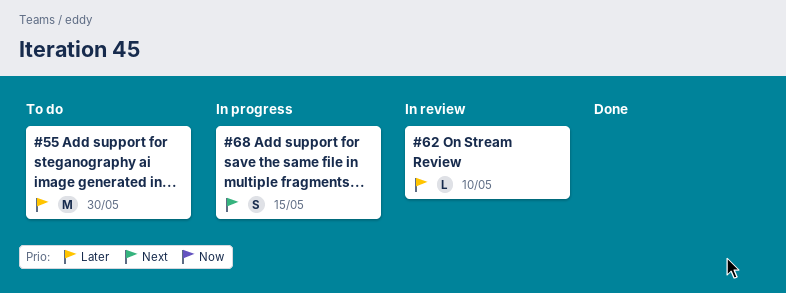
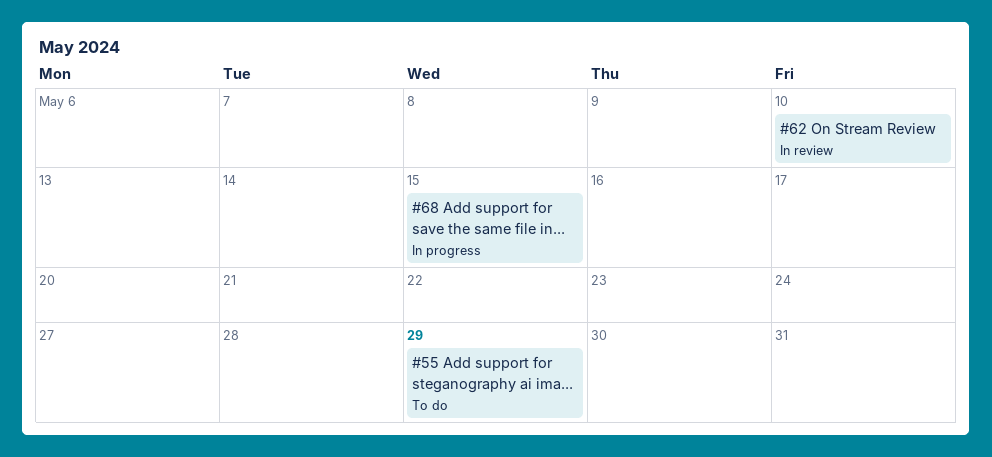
#55, due: May 30 -> May 29

